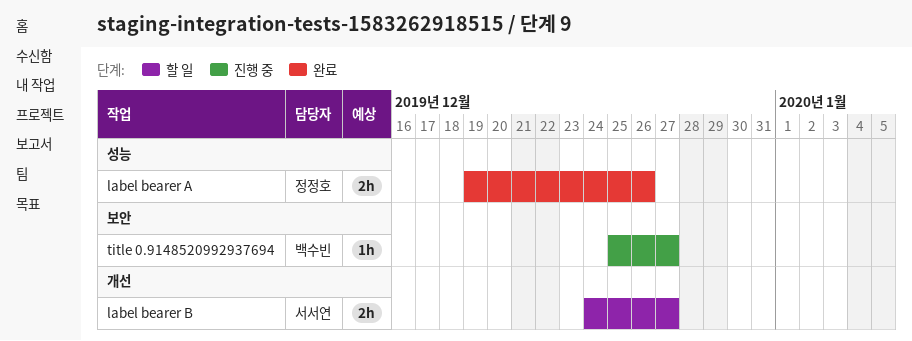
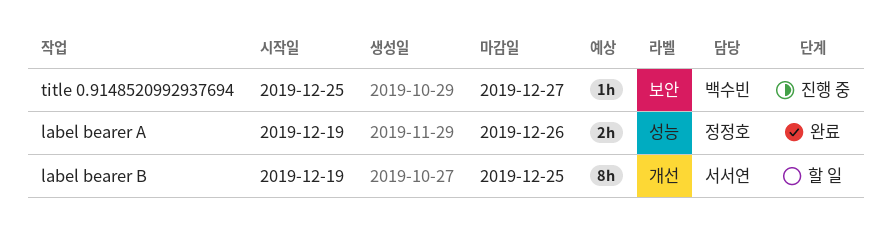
label bearer B, estimate: 2h -> 8h
label bearer B, start: Dec 24 -> Dec 19
label bearer B, due: Dec 27 -> Dec 25

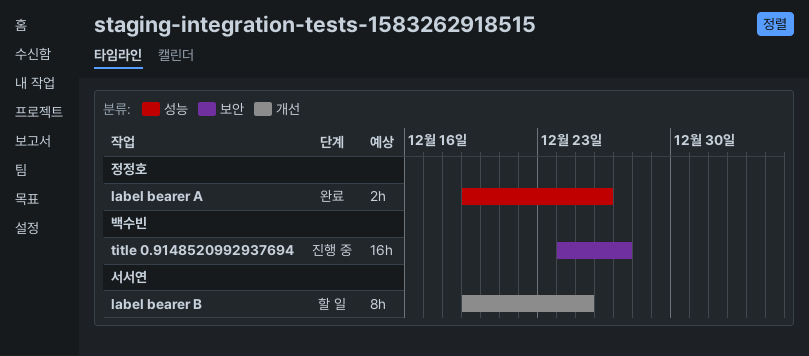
title 0.9148520992937694, estimate: 1h -> 16h
title 0.9148520992937694, start: Dec 25 -> Dec 24

